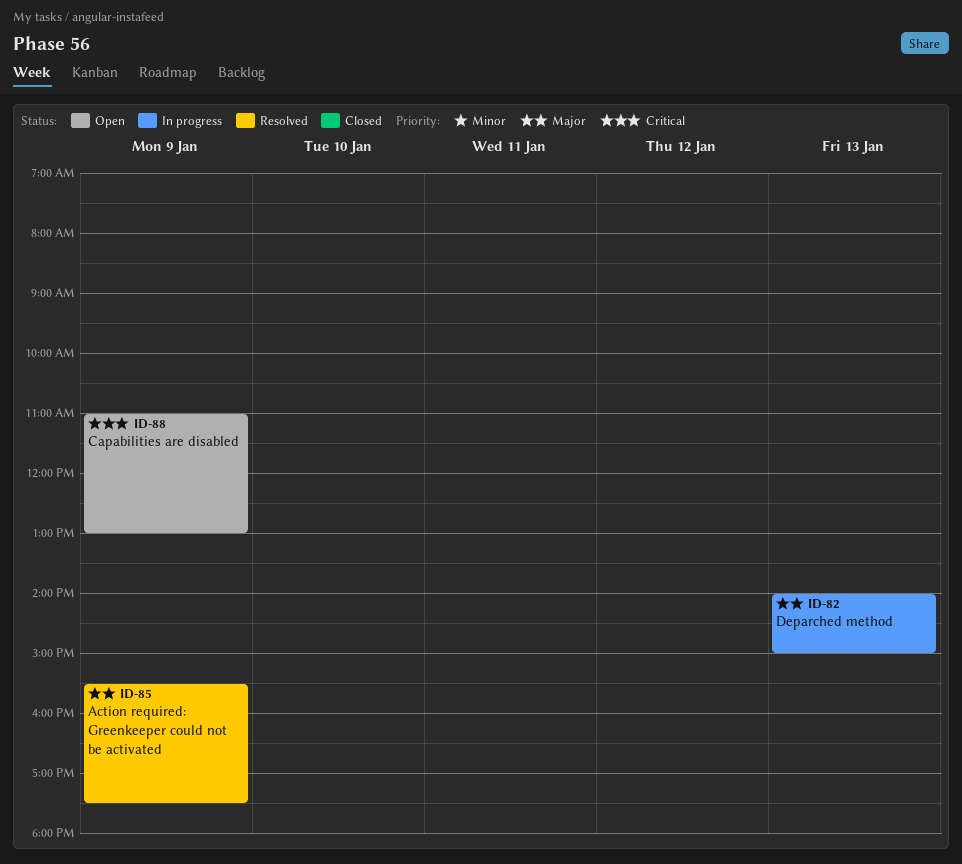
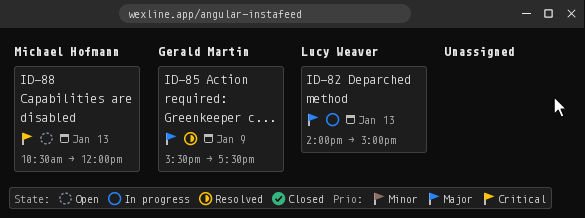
ID-88, day: Jan 9 -> Jan 13
ID-88, begins: 11:00 -> 10:30
ID-88, ends: 13:00 -> 12:00

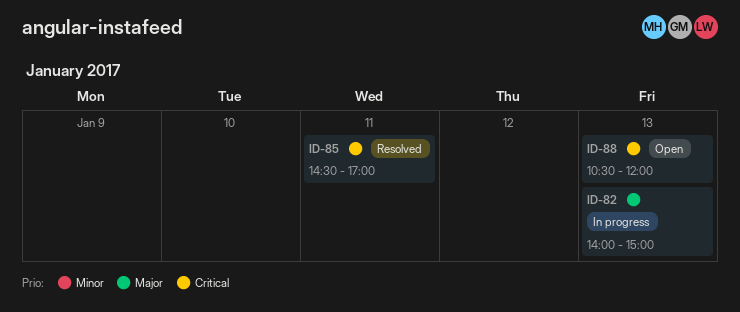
ID-85, priority: Major -> Critical
ID-85, day: Jan 9 -> Jan 11
ID-85, begins: 15:30 -> 14:30
ID-85, ends: 17:30 -> 17:00

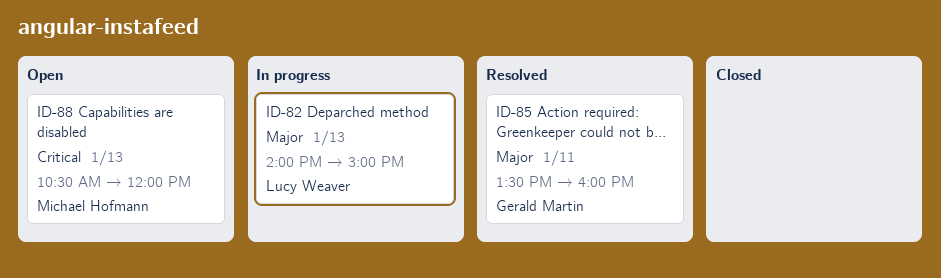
ID-85, priority: Critical -> Major
ID-85, begins: 14:30 -> 13:30
ID-85, ends: 17:00 -> 16:00

